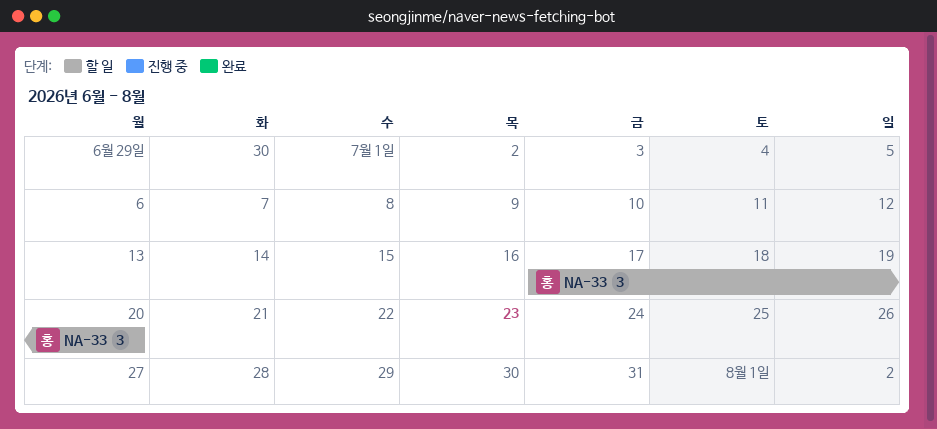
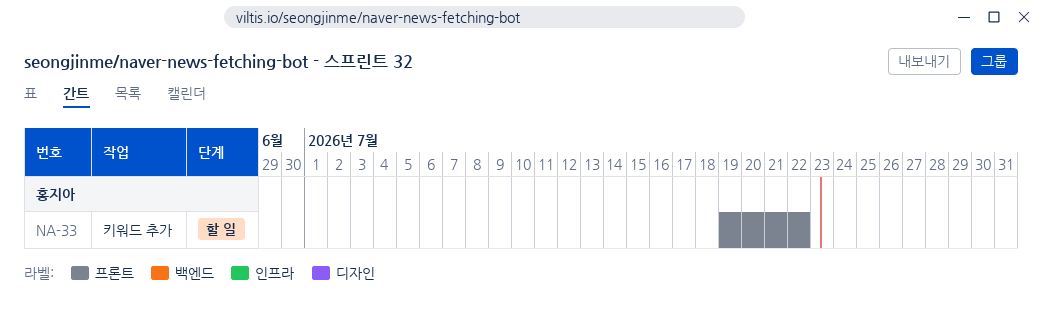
NA-33, start: Jul 17 -> Jul 19
NA-33, due: Jul 20 -> Jul 22

